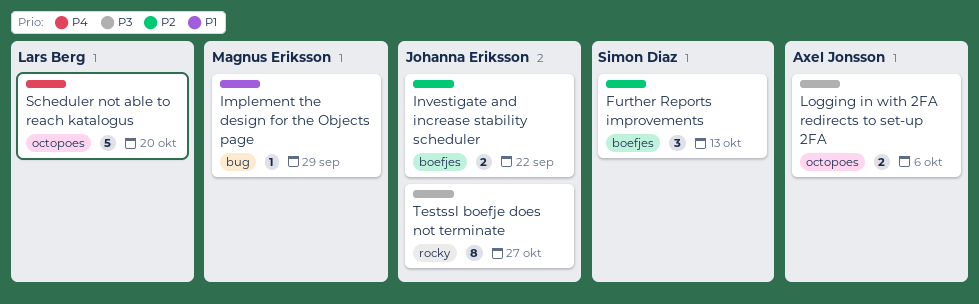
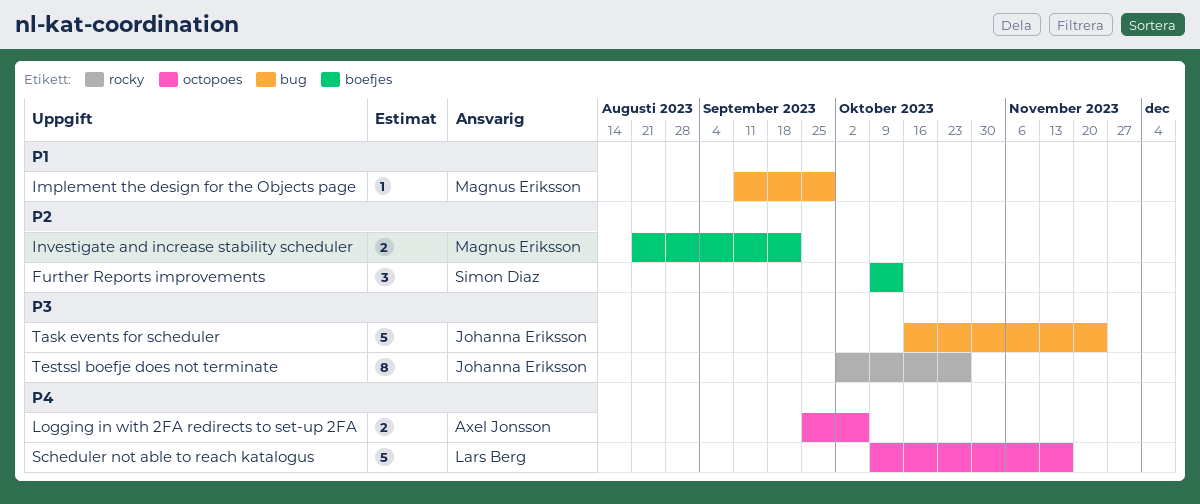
Investigate and increase stability scheduler, owner: Johanna Eriksson -> Magnus Eriksson
Logging in with 2FA redirects to set-up 2FA, priority: P3 -> P4
Scheduler not able to reach katalogus, due: Oct 20 -> Nov 17
Task events for scheduler: none -> present

